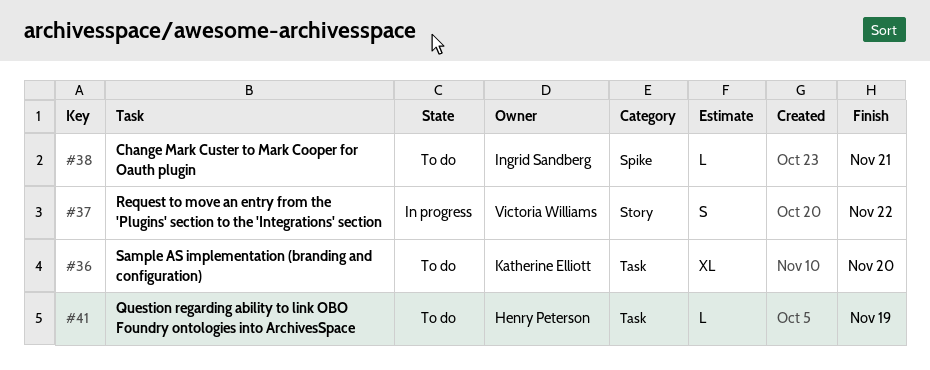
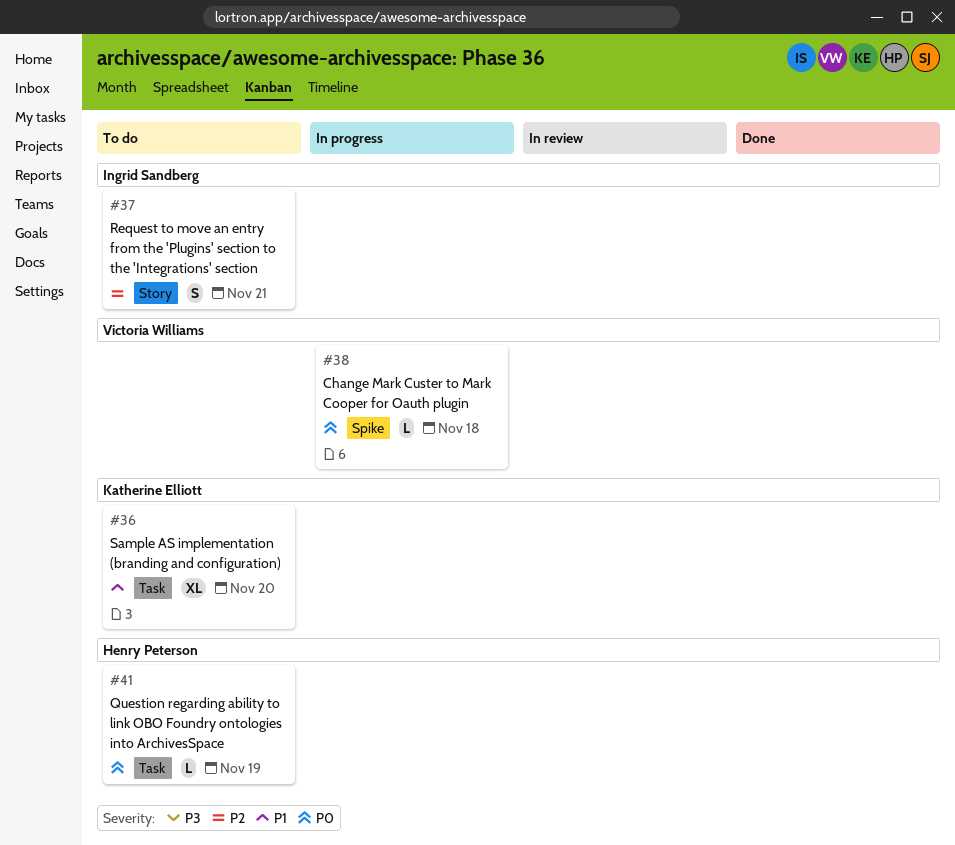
#37, status: In progress -> To do
#37, owner: Victoria Williams -> Ingrid Sandberg
#37, due: Nov 22 -> Nov 21
#38, status: To do -> In progress
#38, owner: Ingrid Sandberg -> Victoria Williams
#38, due: Nov 21 -> Nov 18

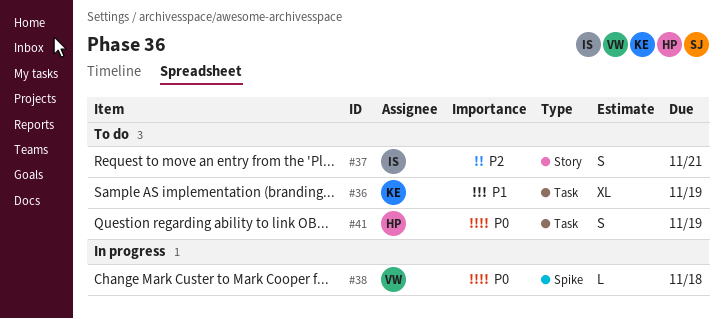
#36, due: Nov 20 -> Nov 19
#41, estimate: L -> S

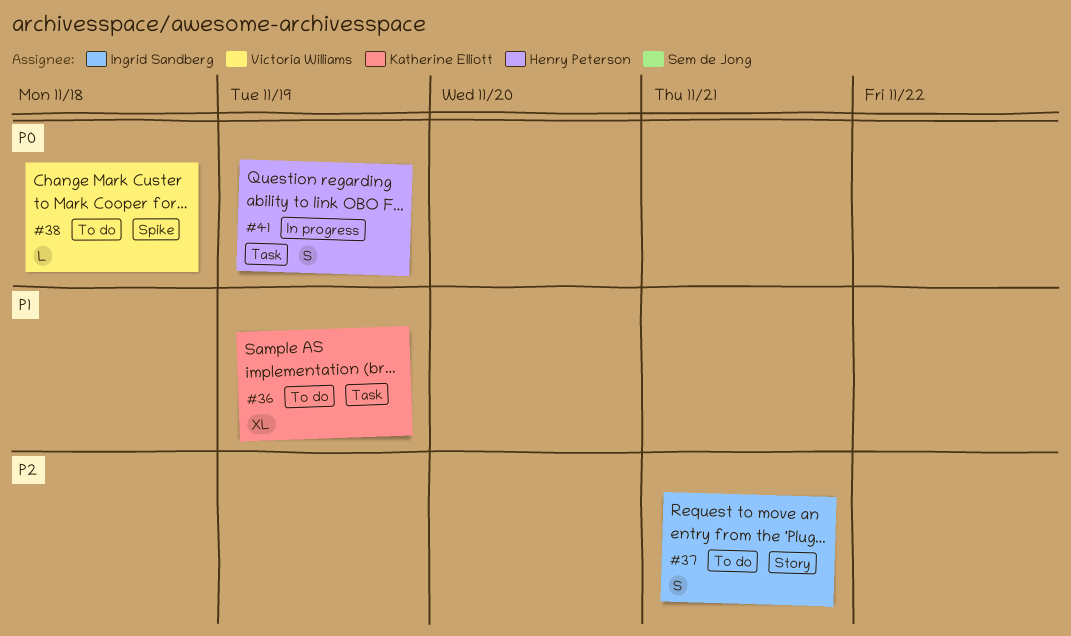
#38, status: In progress -> To do
#41, status: To do -> In progress

